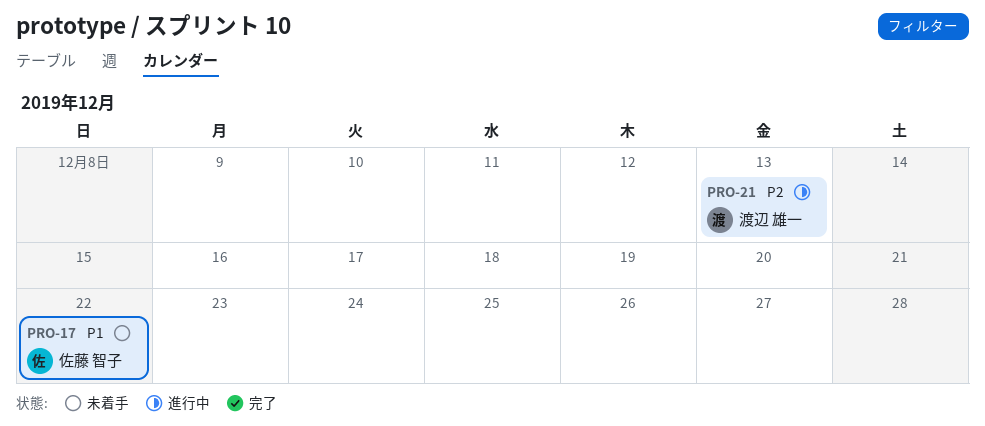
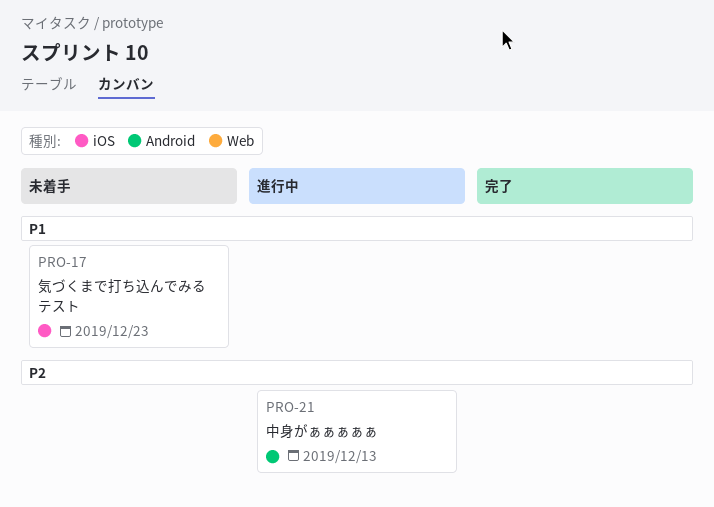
PRO-17, due: Dec 22 -> Dec 23

